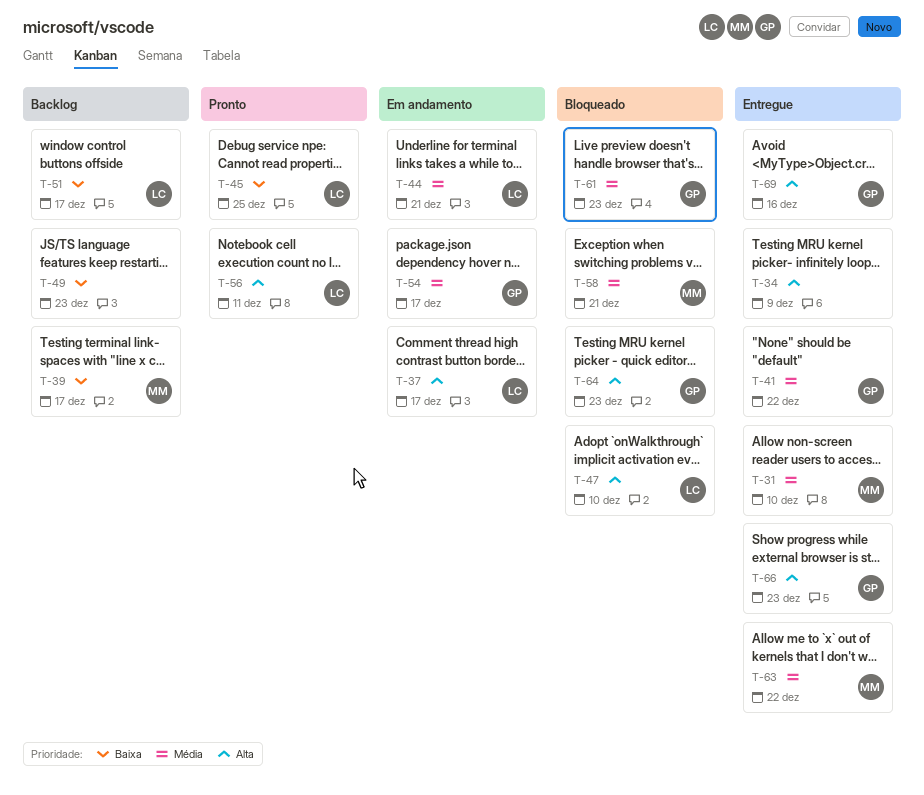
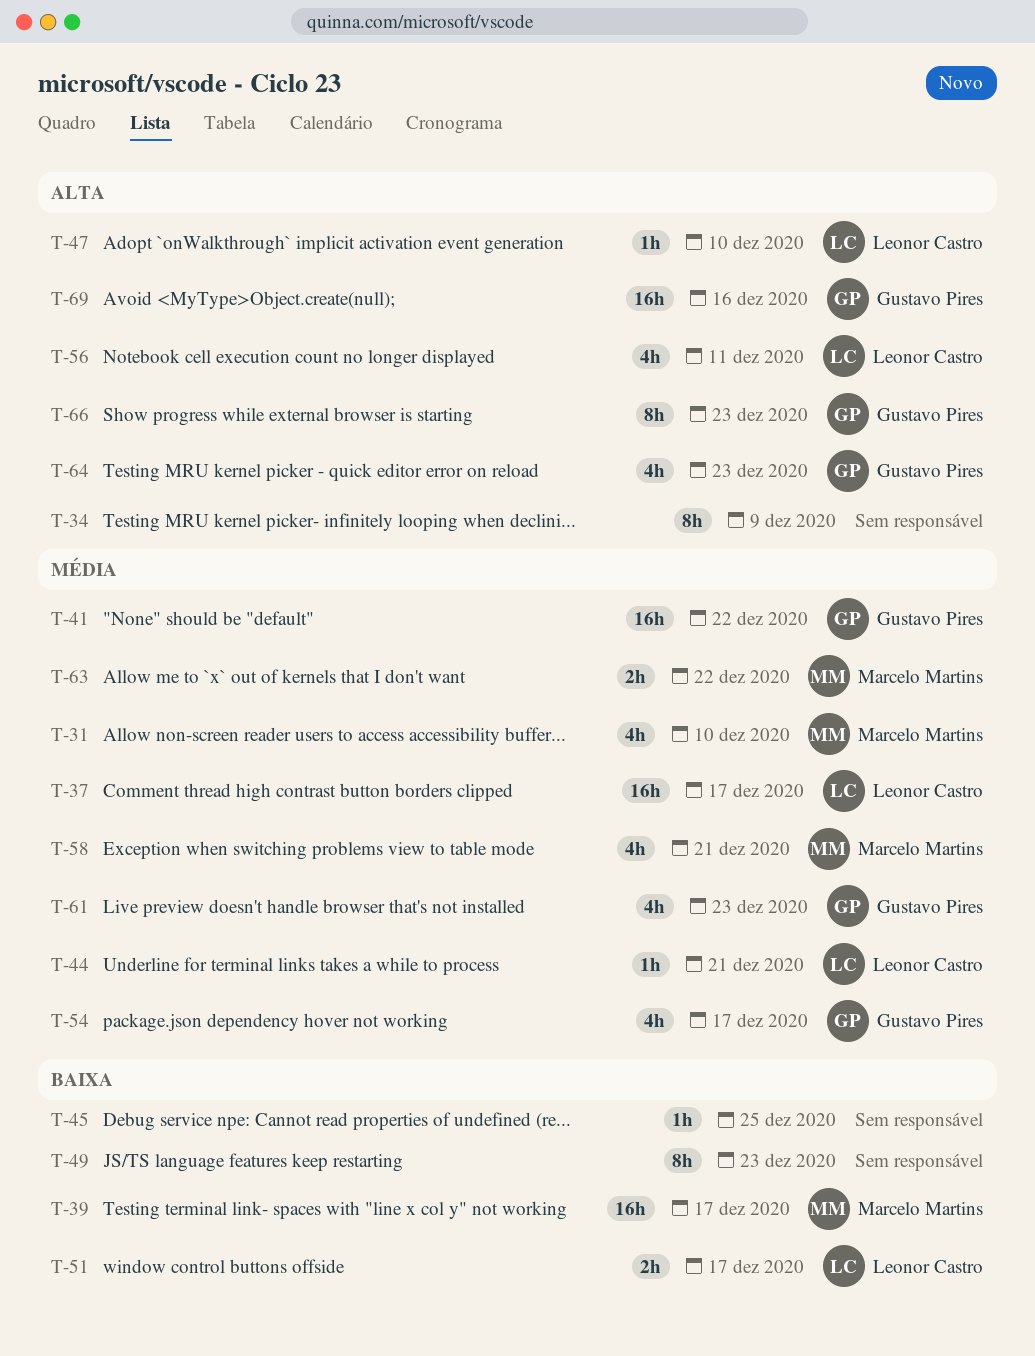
T-37, priority: Alta -> Média
T-45, owner: Leonor Castro -> none

